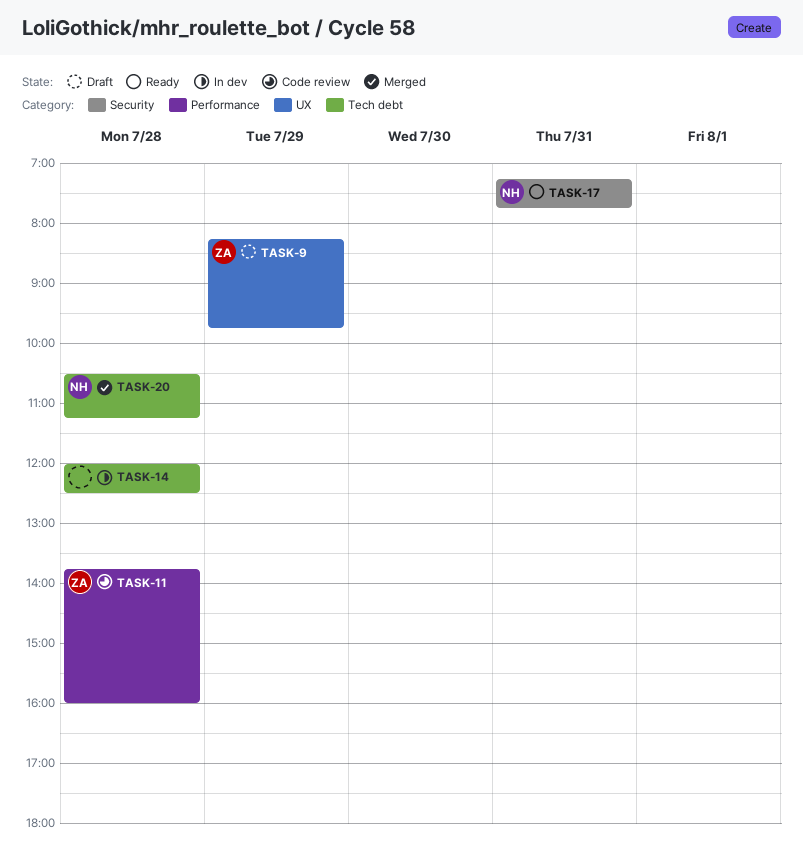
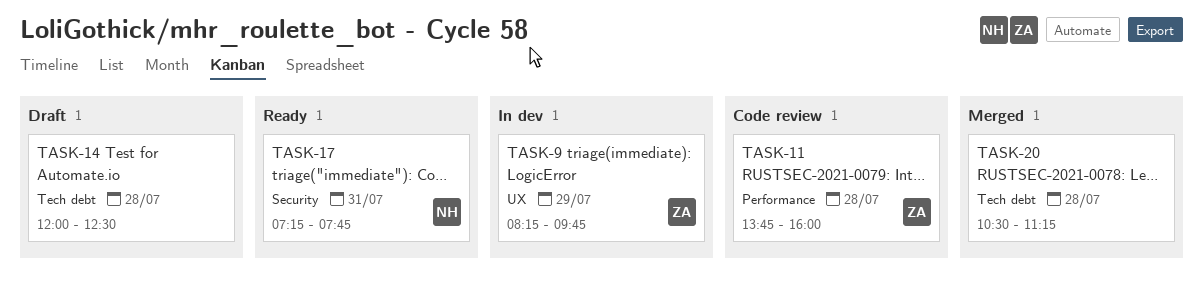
TASK-9, status: Draft -> In dev
TASK-14, status: In dev -> Draft
TASK-20, owner: NH -> none

